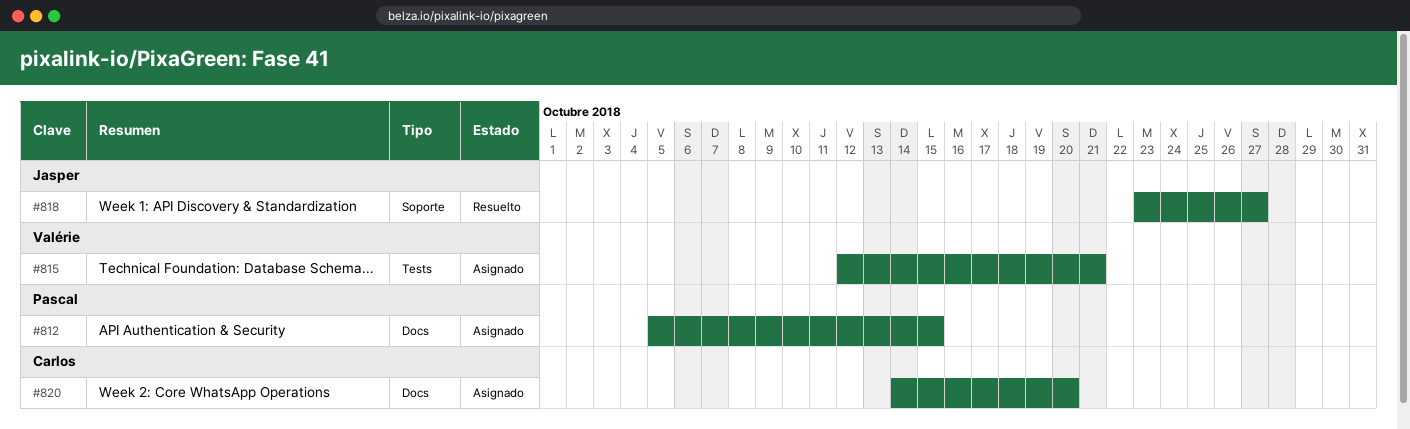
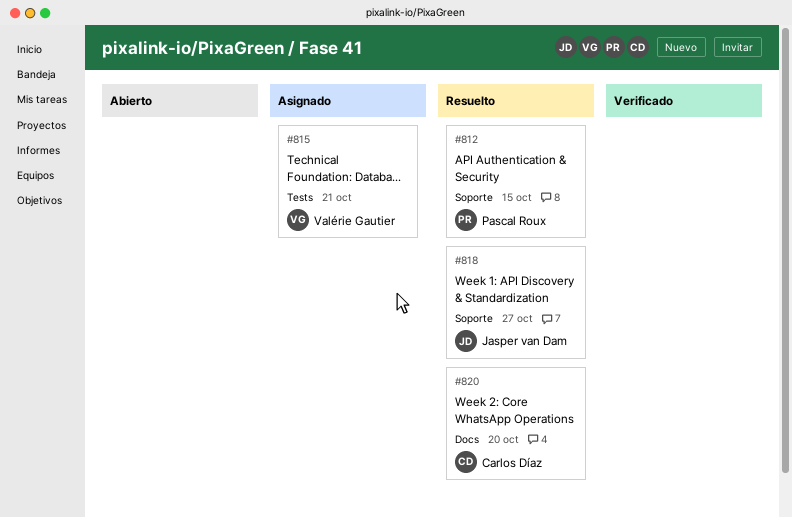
#812, status: Asignado -> Resuelto
#812, label: Docs -> Soporte
#820, status: Asignado -> Resuelto

